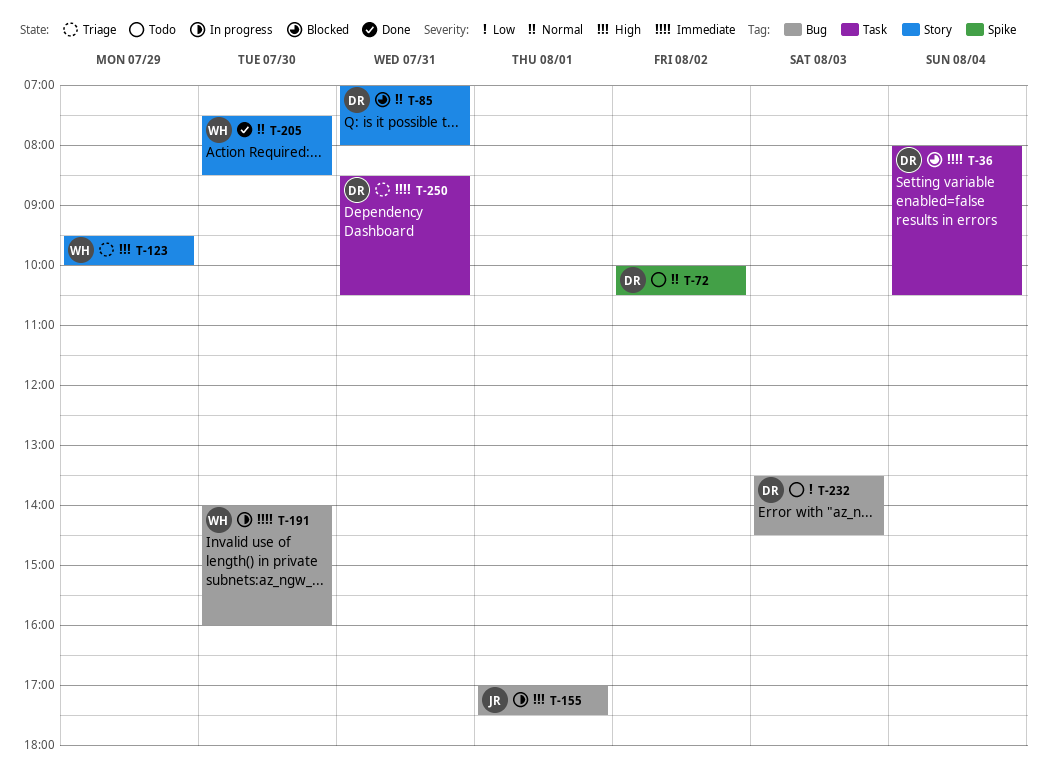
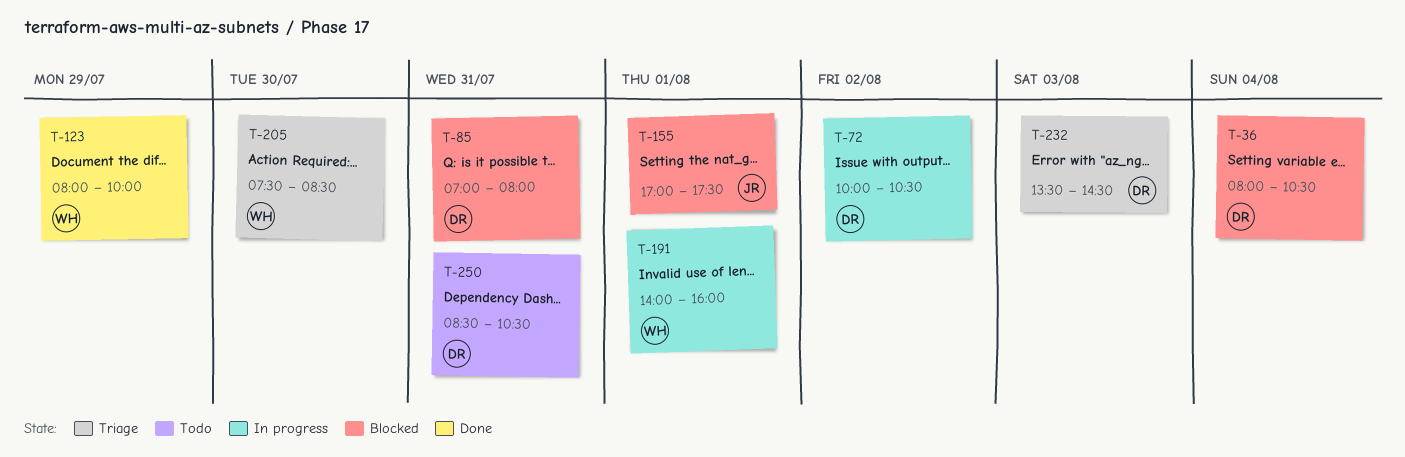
T-72, status: Todo -> In progress
T-123, status: Triage -> Done
T-123, begins: 09:30 -> 08:00
T-155, status: In progress -> Blocked
T-191, day: Jul 30 -> Aug 1
T-205, status: Done -> Triage
T-232, status: Todo -> Triage
T-250, status: Triage -> Todo

